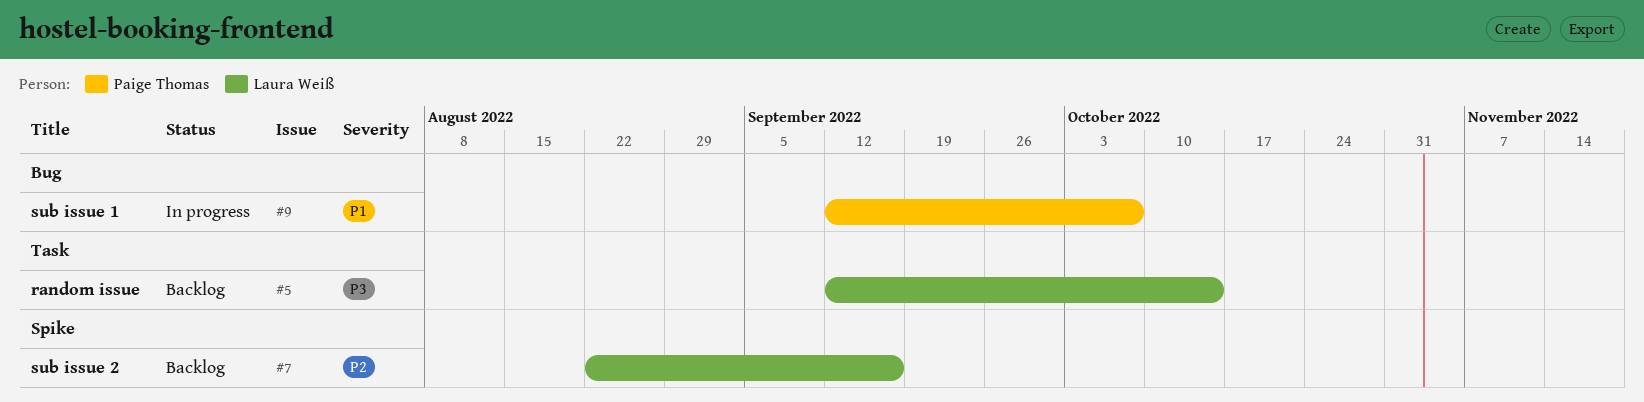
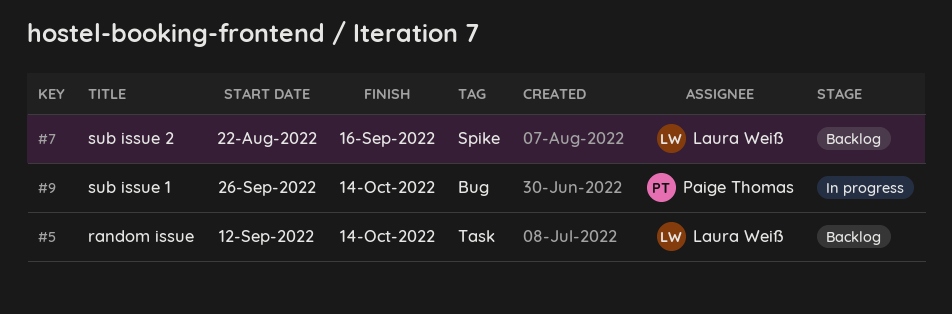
#9, start: Sep 12 -> Sep 26
#9, due: Oct 7 -> Oct 14

